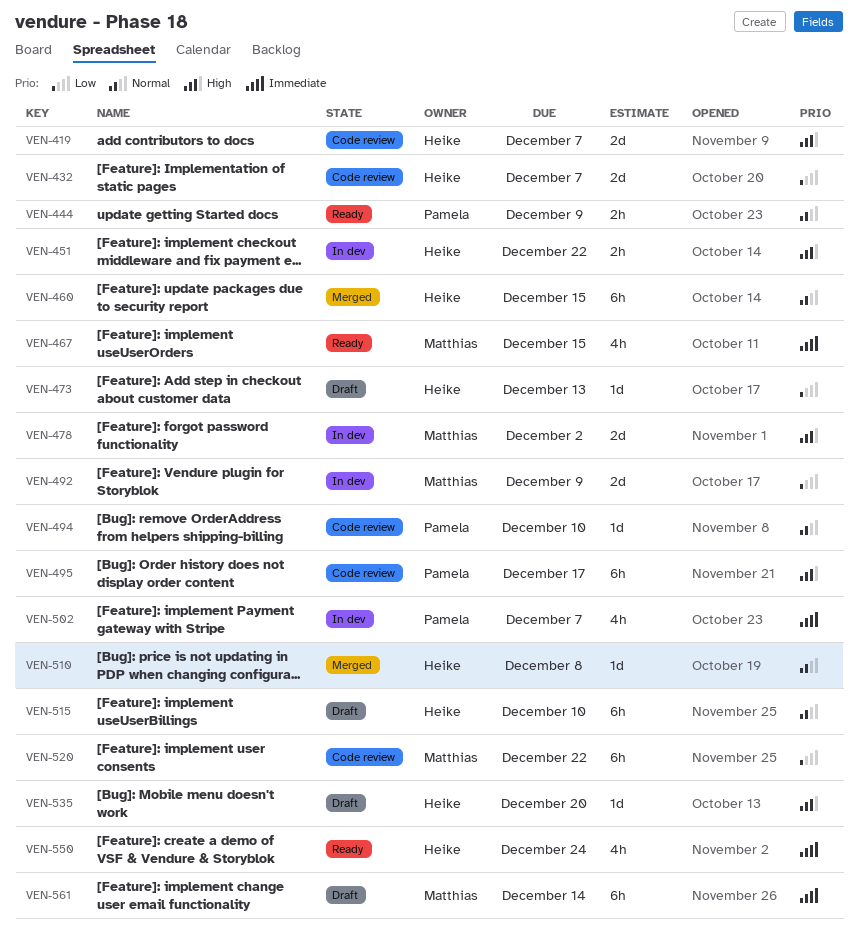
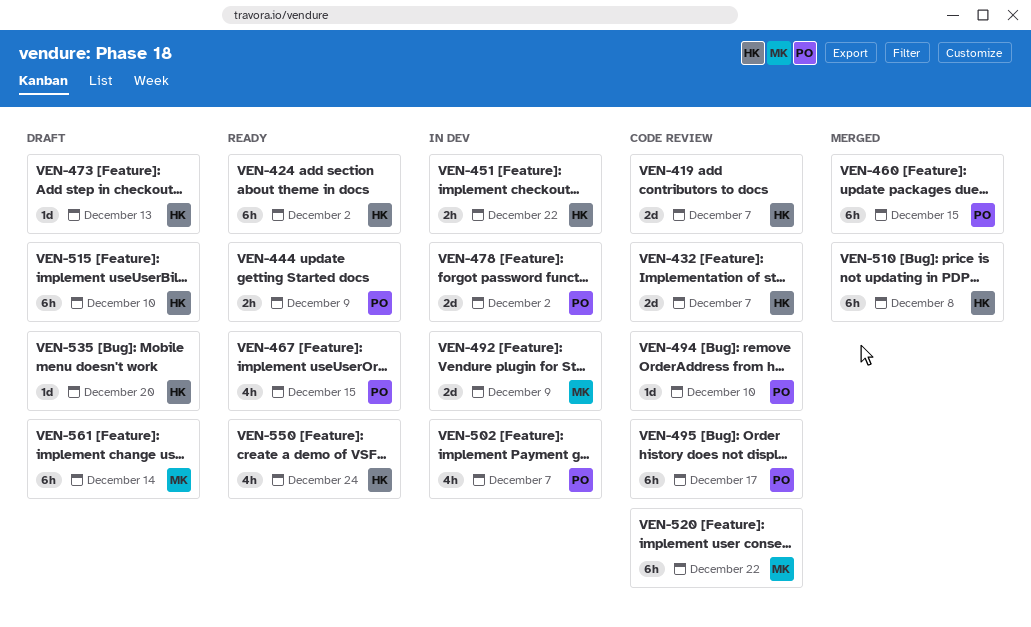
VEN-424: none -> present
VEN-460, owner: Heike -> Pamela
VEN-467, owner: Matthias -> Pamela
VEN-478, owner: Matthias -> Pamela
VEN-510, estimate: 1d -> 6h

